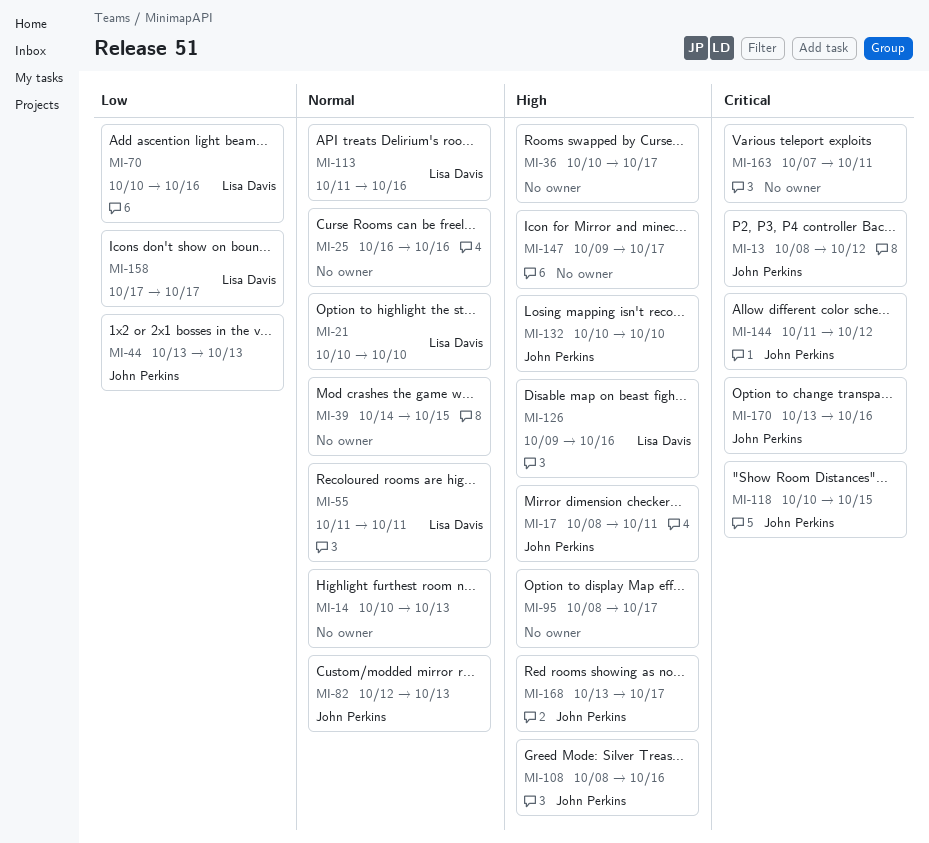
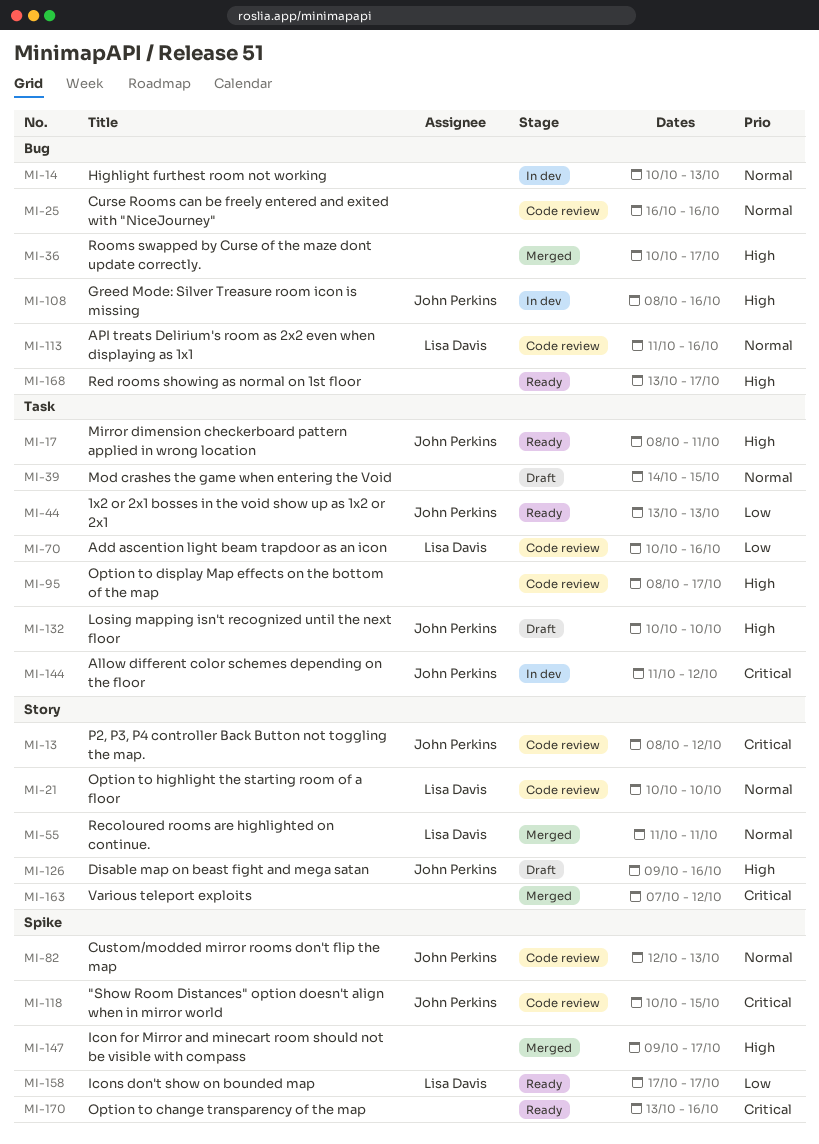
MI-126, owner: Lisa Davis -> John Perkins
MI-163, due: Oct 11 -> Oct 12
MI-168, owner: John Perkins -> none
MI-170, owner: John Perkins -> none

